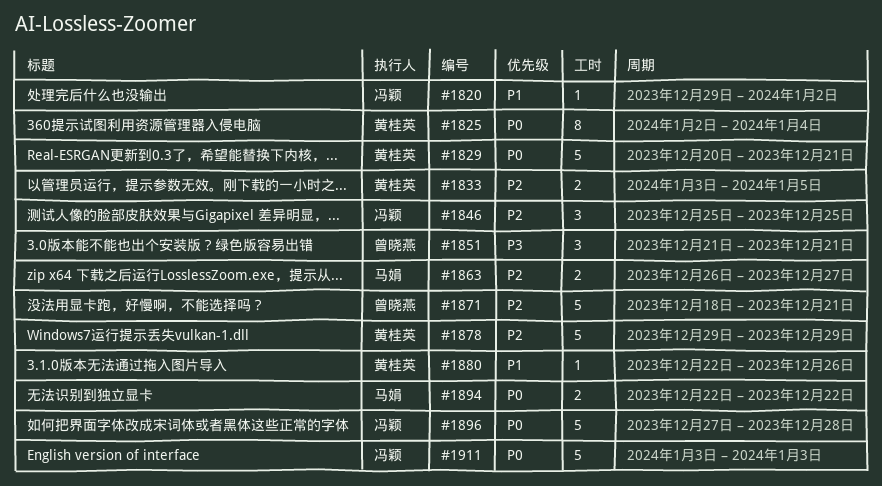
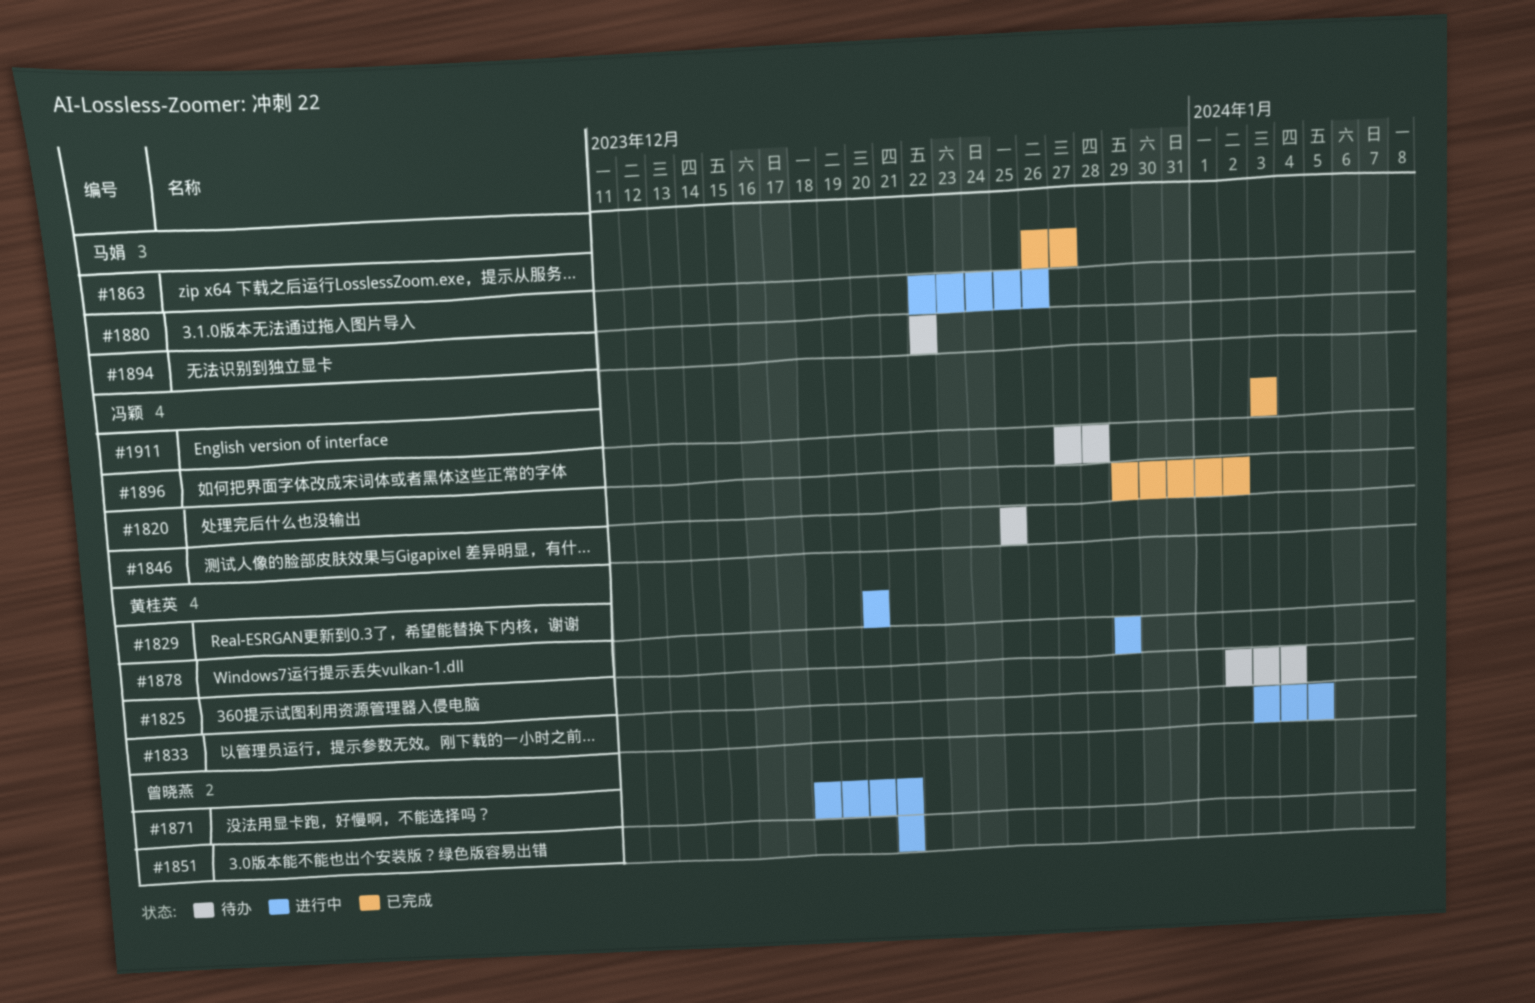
#1829, due: Dec 21 -> Dec 20
#1880, owner: 黄桂英 -> 马娟

